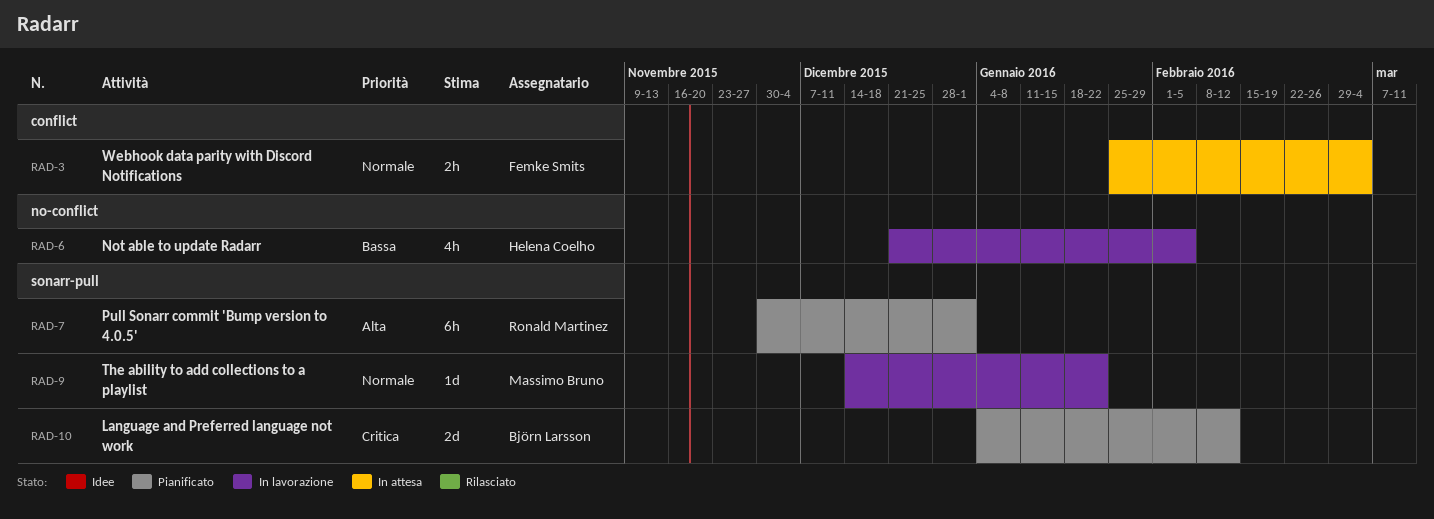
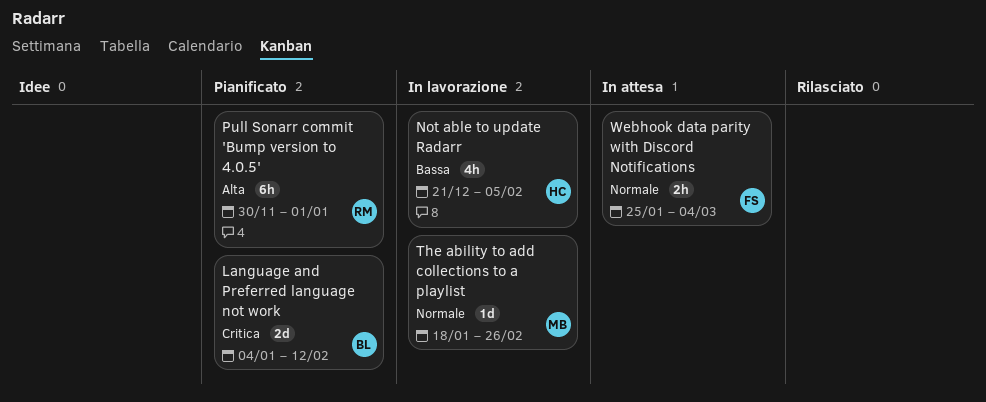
The ability to add collections to a playlist, start: Dec 14 -> Jan 18
The ability to add collections to a playlist, due: Jan 22 -> Feb 26

